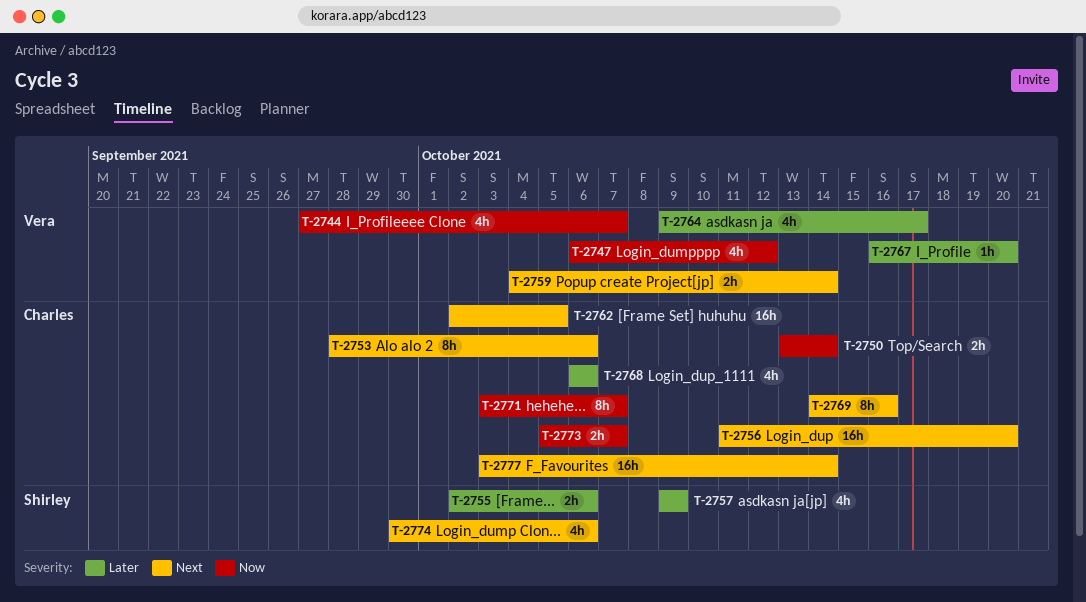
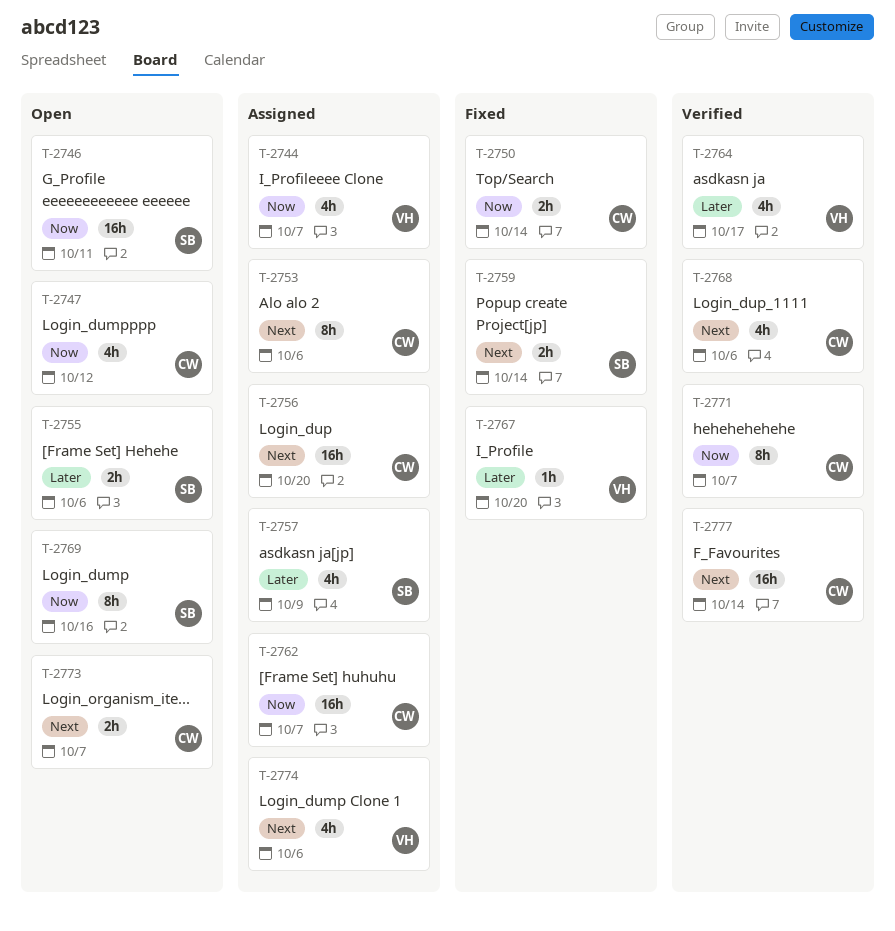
T-2746: none -> present
T-2747, owner: Vera -> Charles
T-2759, owner: Vera -> Shirley
T-2762, priority: Next -> Now
T-2762, due: Oct 5 -> Oct 7
T-2768, priority: Later -> Next
T-2769, owner: Charles -> Shirley
T-2769, priority: Next -> Now
T-2773, priority: Now -> Next
T-2774, owner: Shirley -> Vera

